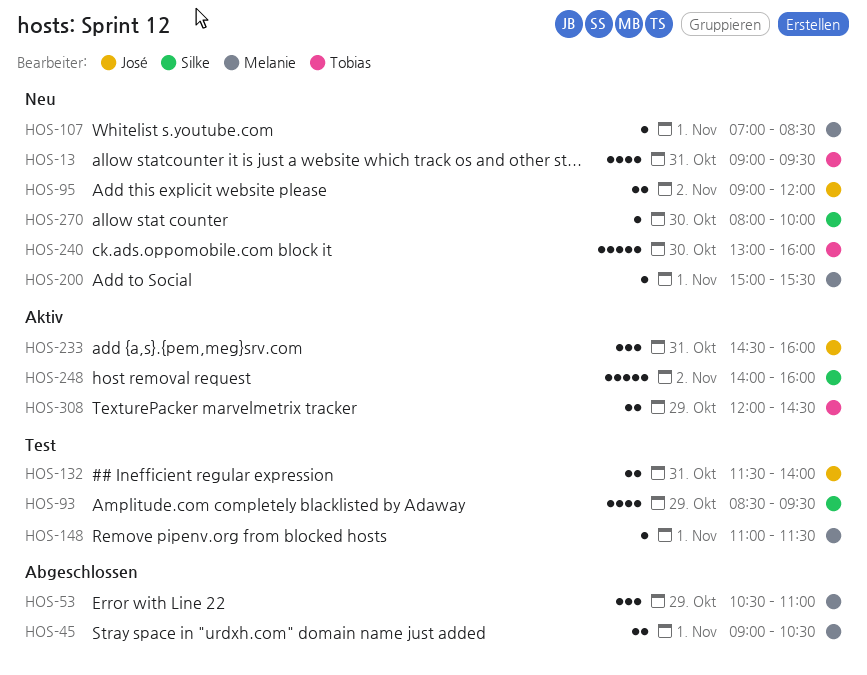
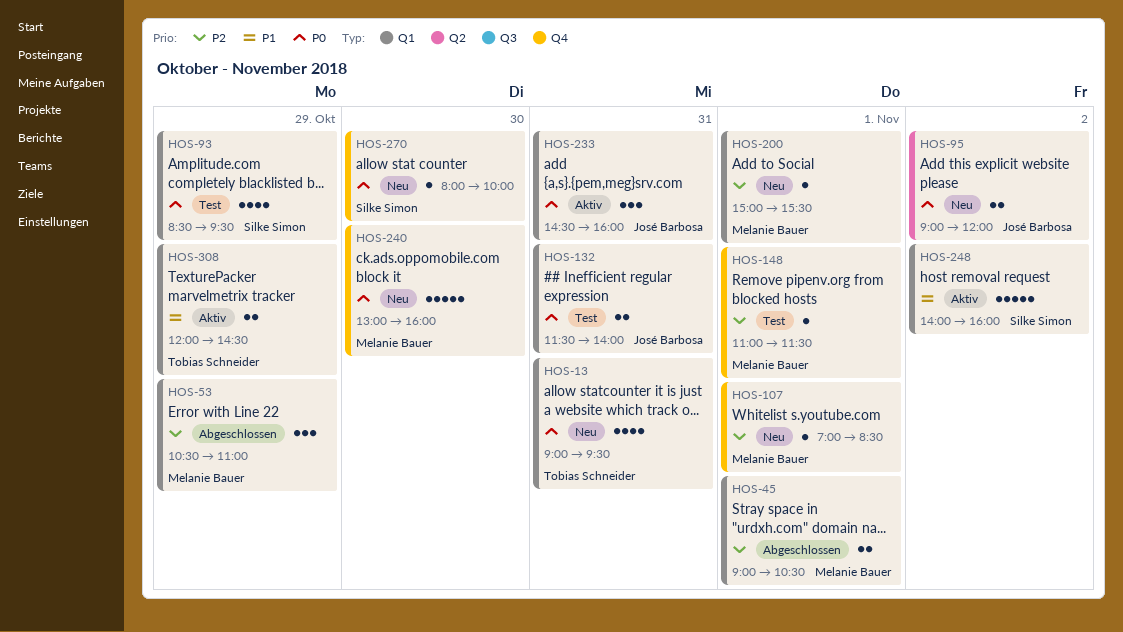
HOS-240, owner: Tobias Schneider -> Melanie Bauer

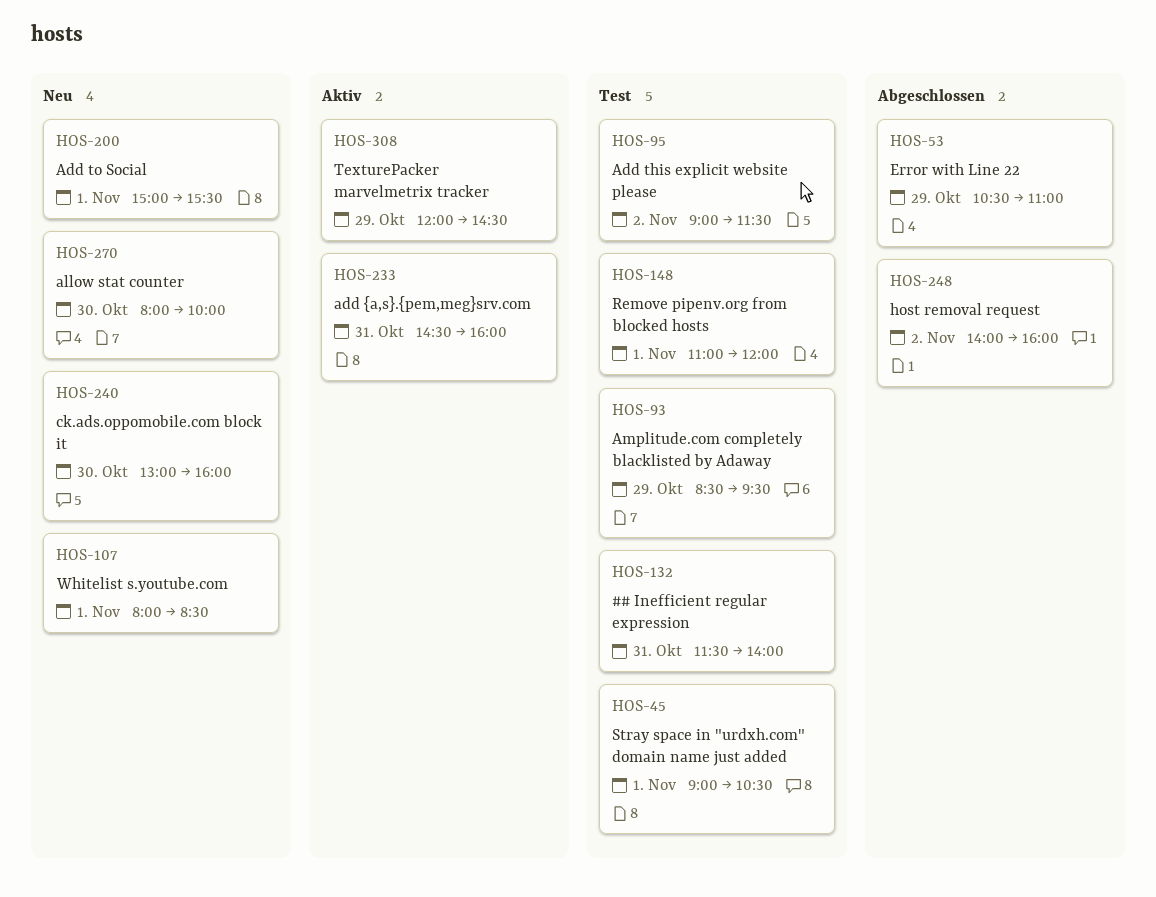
HOS-13: present -> none
HOS-45, status: Abgeschlossen -> Test
HOS-95, status: Neu -> Test
HOS-95, ends: 12:00 -> 11:30
HOS-107, begins: 07:00 -> 08:00
HOS-148, ends: 11:30 -> 12:00
HOS-248, status: Aktiv -> Abgeschlossen

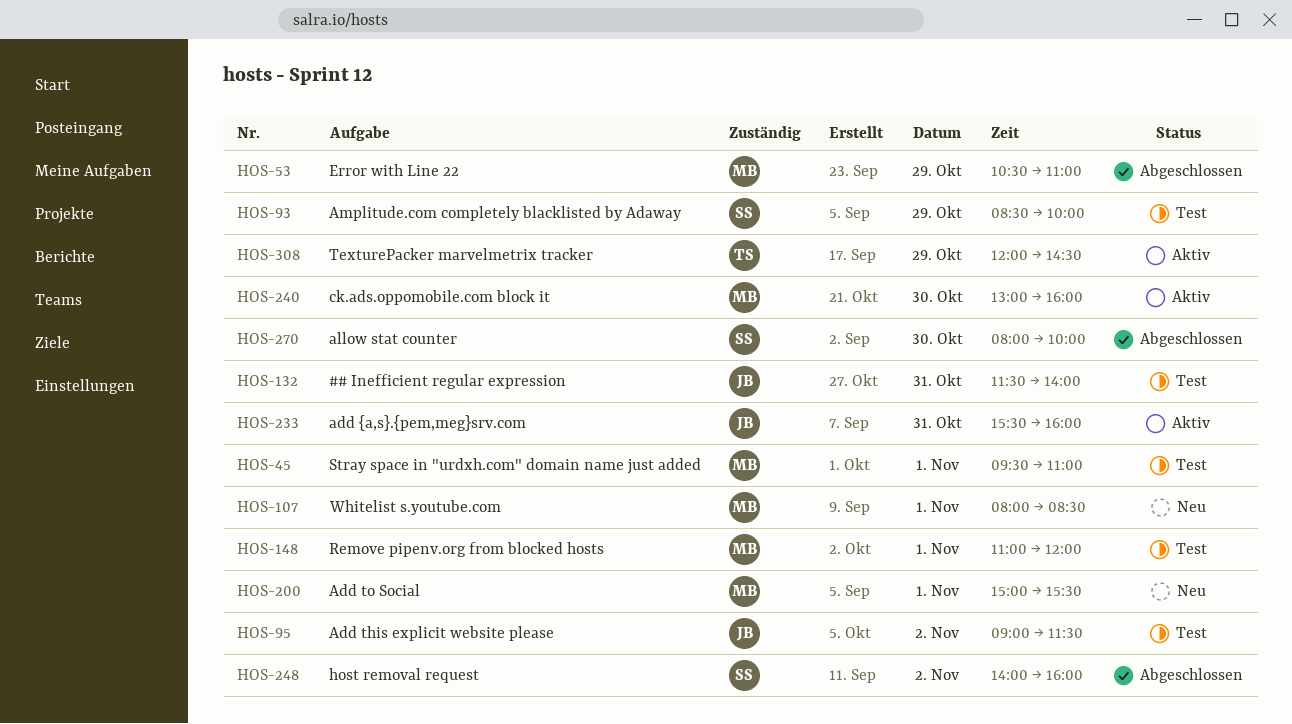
HOS-45, begins: 09:00 -> 09:30
HOS-45, ends: 10:30 -> 11:00
HOS-93, ends: 09:30 -> 10:00
HOS-233, begins: 14:30 -> 15:30
HOS-240, status: Neu -> Aktiv
HOS-270, status: Neu -> Abgeschlossen

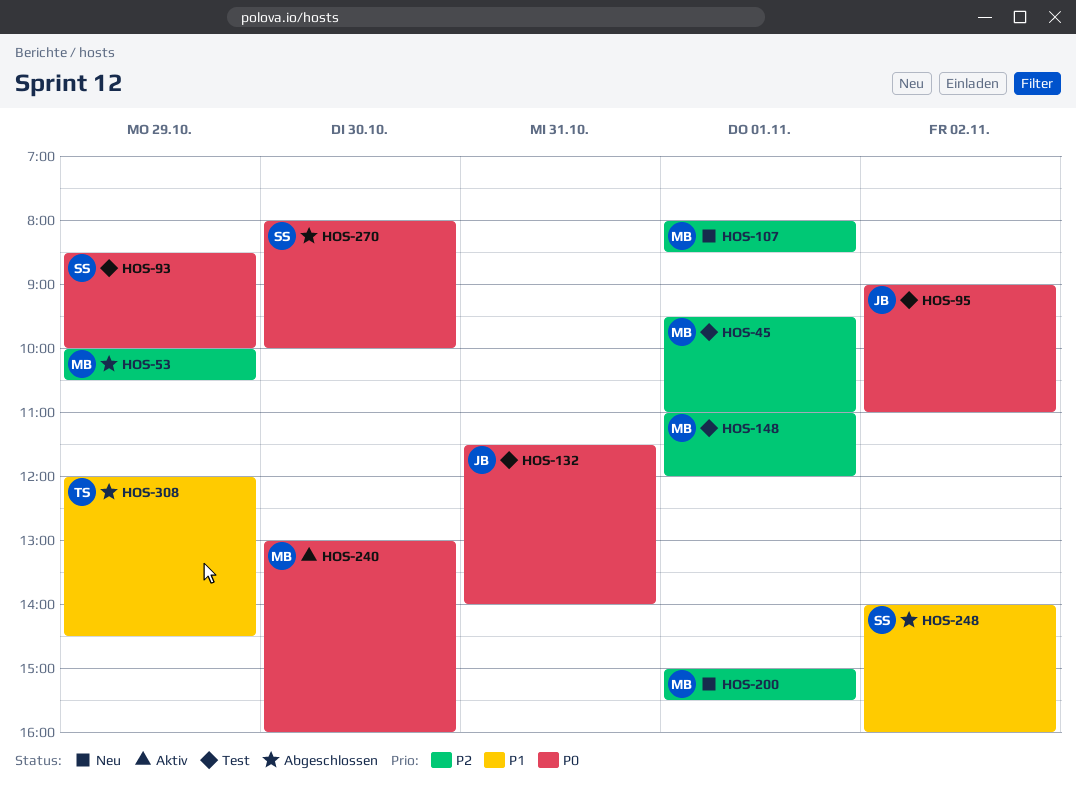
HOS-53, begins: 10:30 -> 10:00
HOS-53, ends: 11:00 -> 10:30
HOS-95, ends: 11:30 -> 11:00
HOS-233: present -> none
HOS-308, status: Aktiv -> Abgeschlossen

